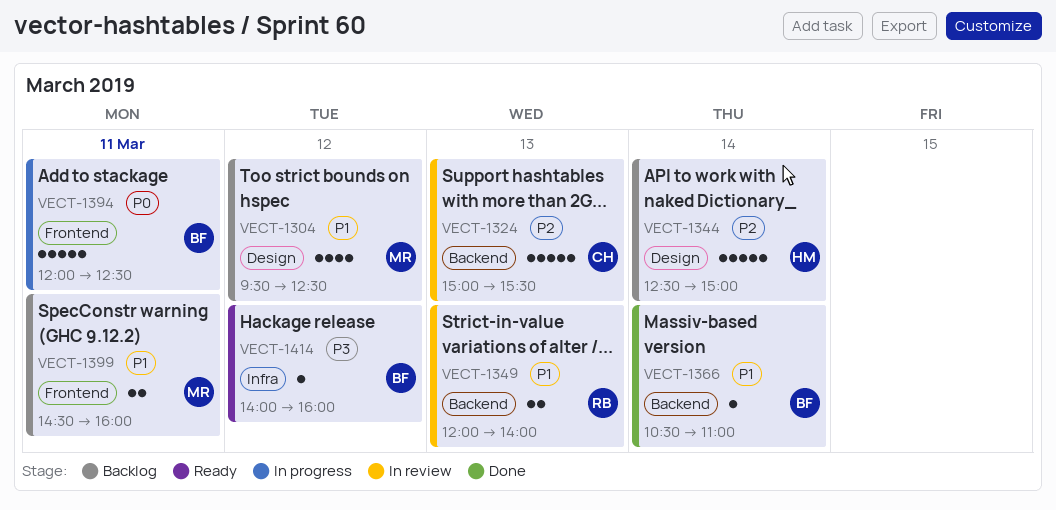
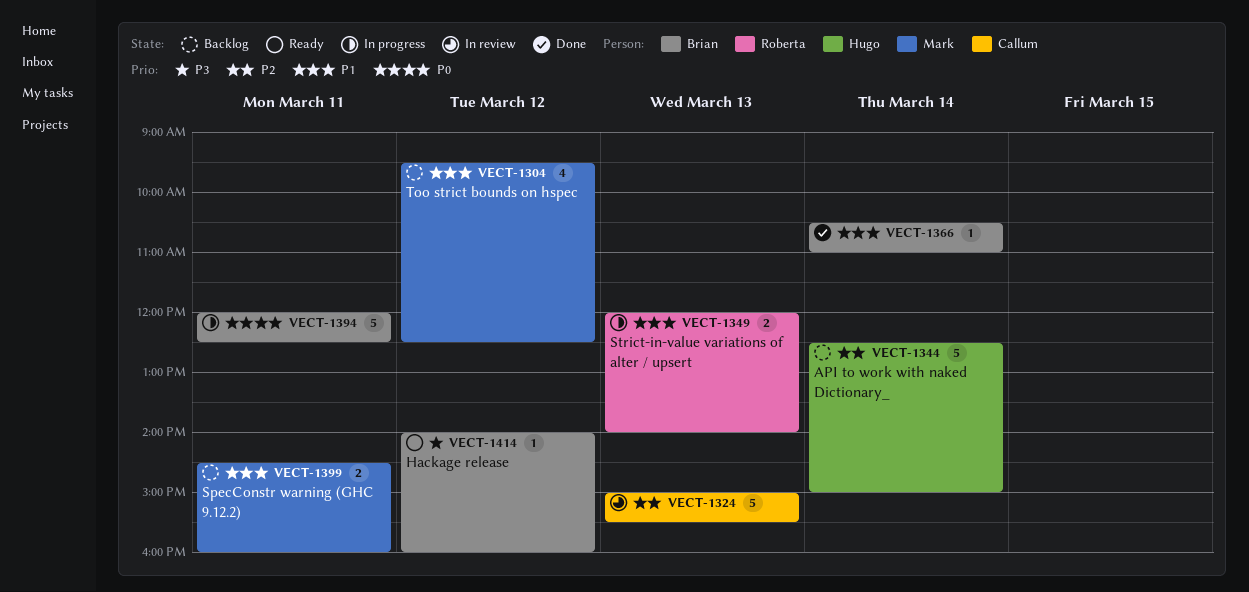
VECT-1349, status: In review -> In progress

